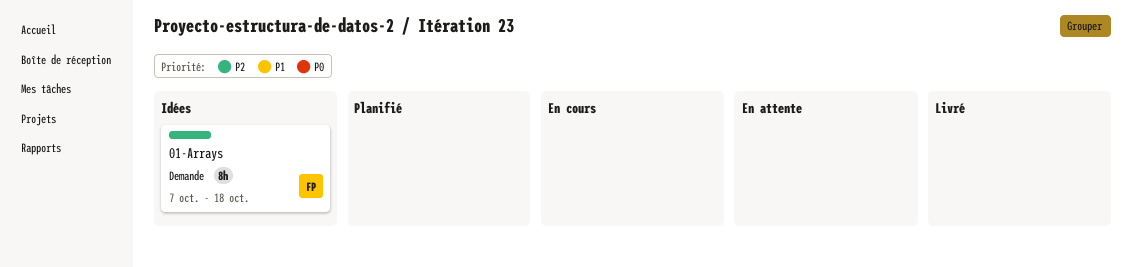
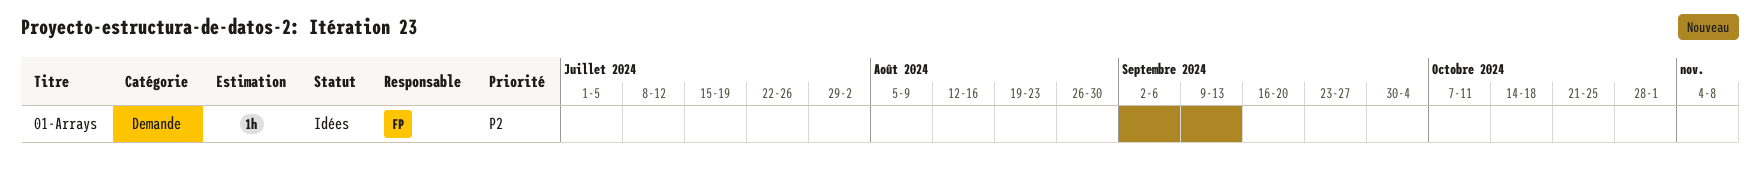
01-Arrays, estimate: 8h -> 1h
01-Arrays, start: Oct 7 -> Sep 2
01-Arrays, due: Oct 18 -> Sep 13

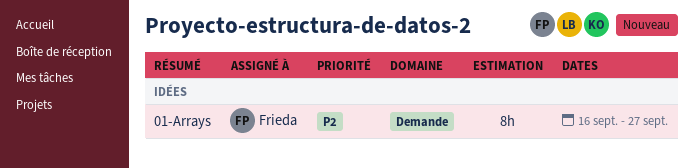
01-Arrays, estimate: 1h -> 8h
01-Arrays, start: Sep 2 -> Sep 16
01-Arrays, due: Sep 13 -> Sep 27

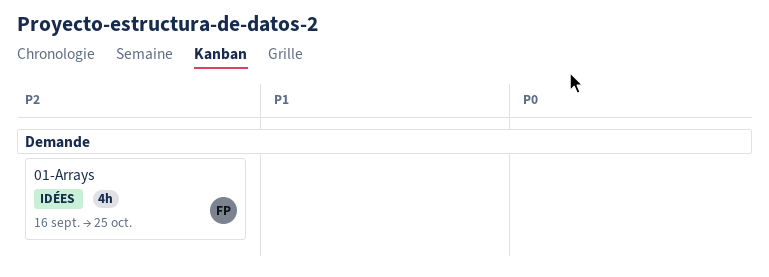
01-Arrays, estimate: 8h -> 4h
01-Arrays, due: Sep 27 -> Oct 25

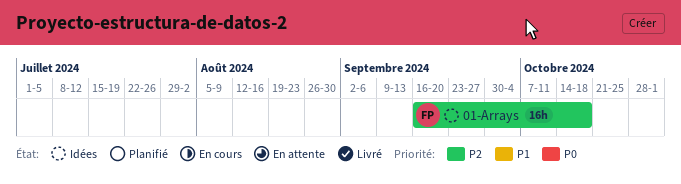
01-Arrays, estimate: 4h -> 16h
01-Arrays, due: Oct 25 -> Oct 18

